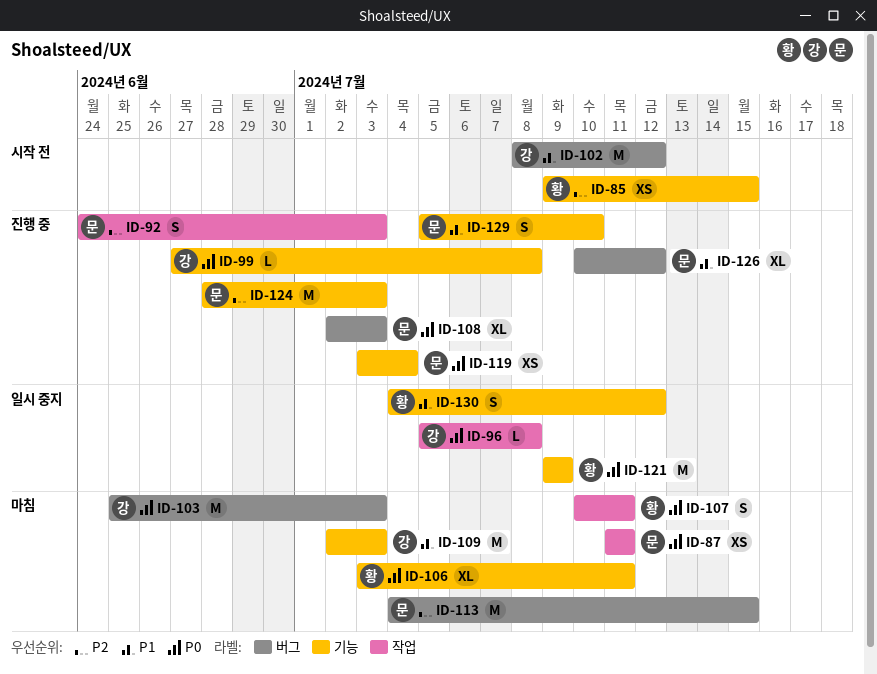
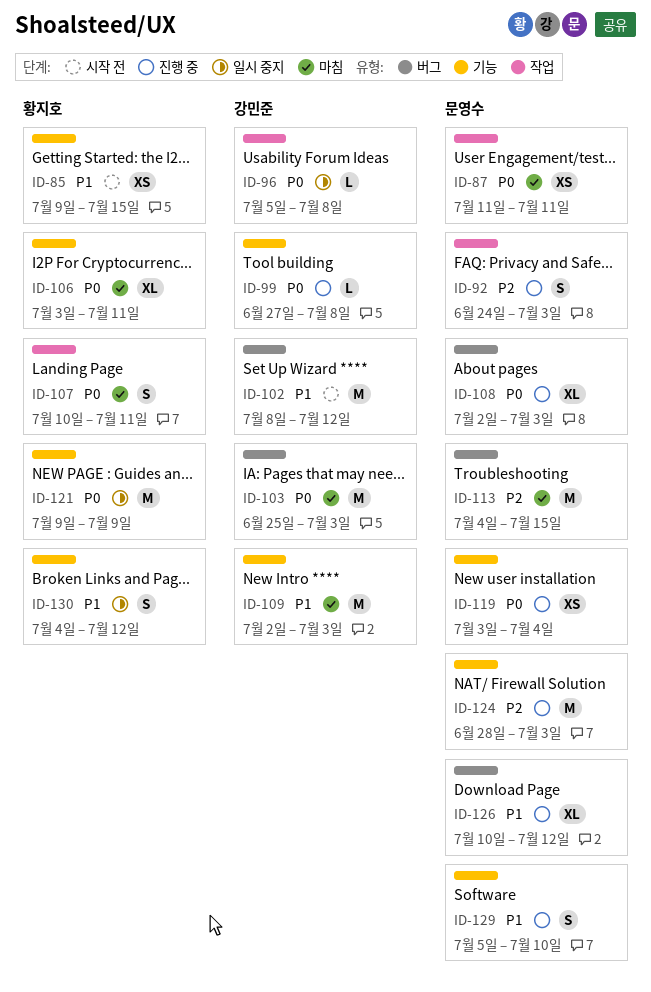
ID-85, priority: P2 -> P1

